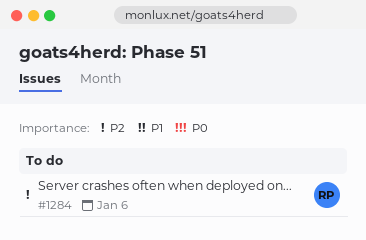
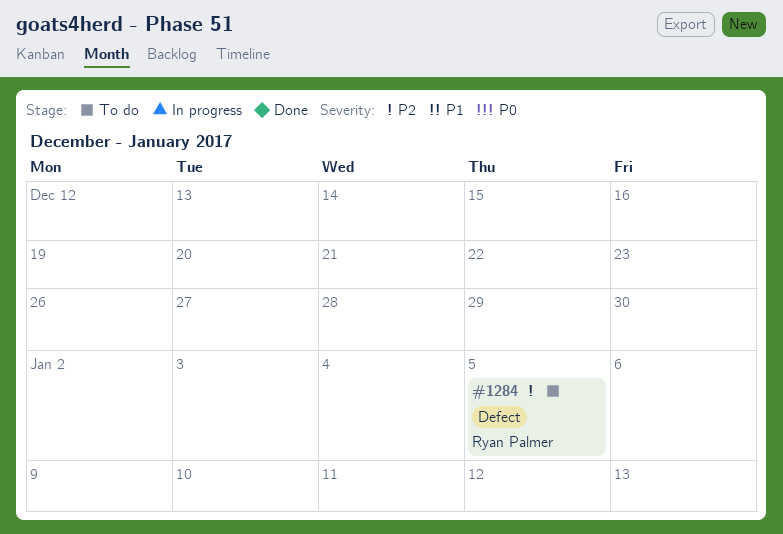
#1284, due: Jan 6 -> Jan 5

